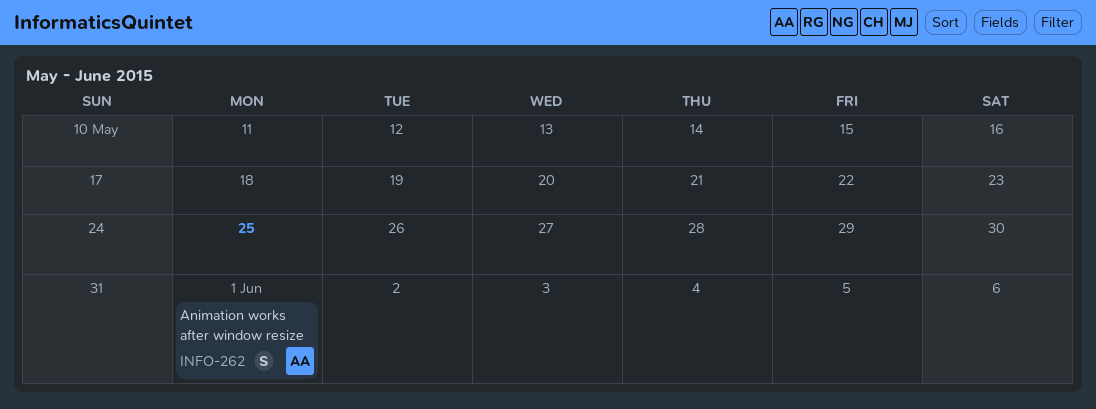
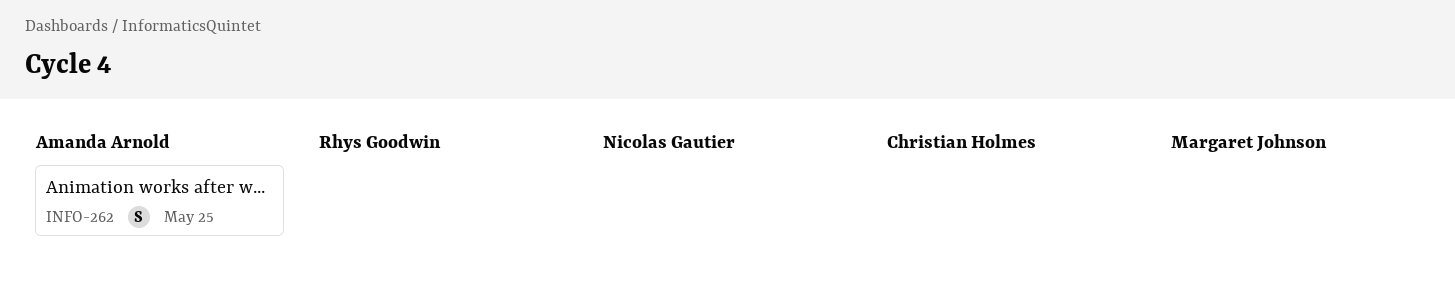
INFO-262, due: Jun 1 -> May 25

